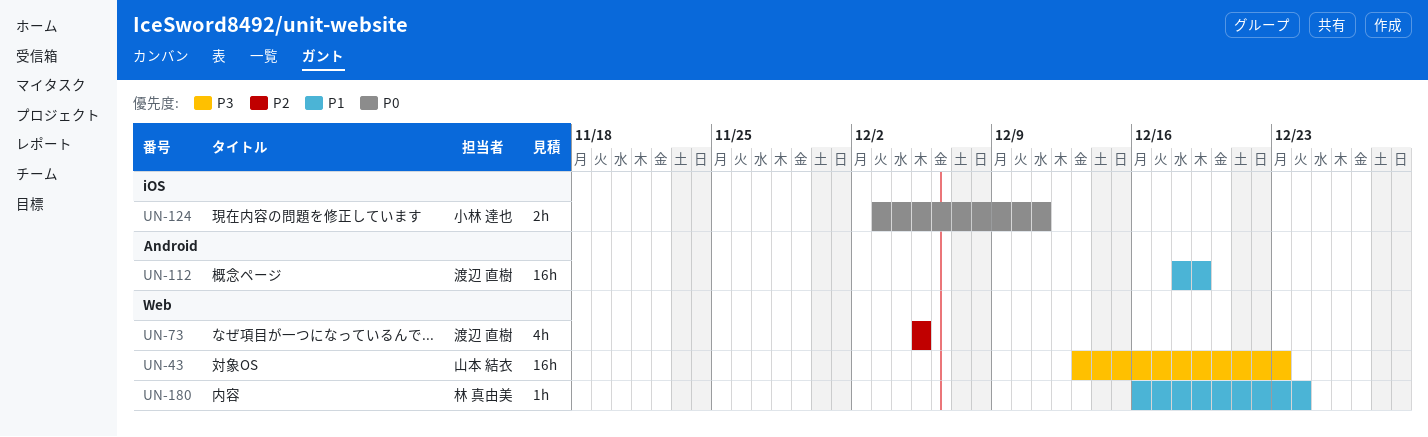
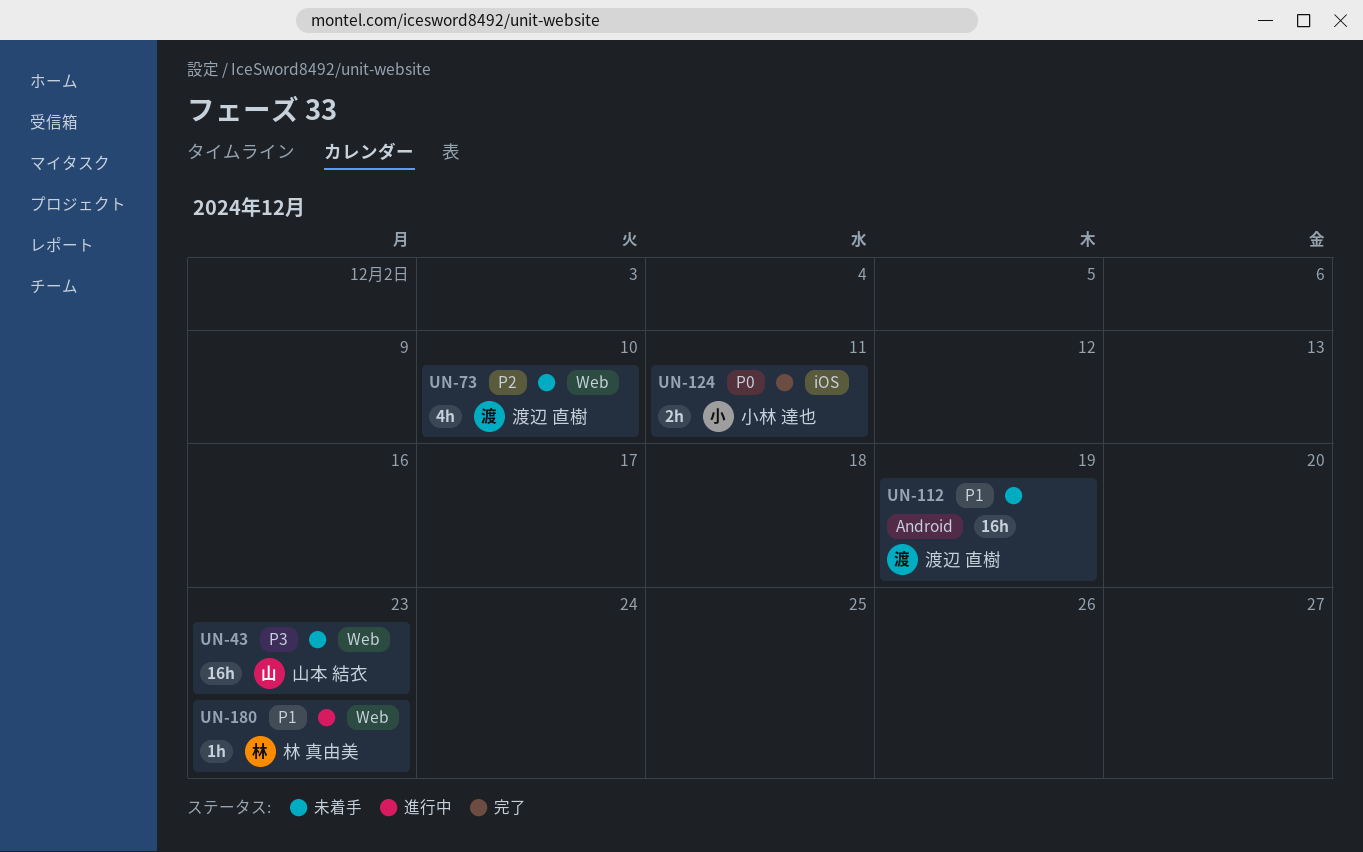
UN-73, due: Dec 5 -> Dec 10
UN-180, due: Dec 24 -> Dec 23

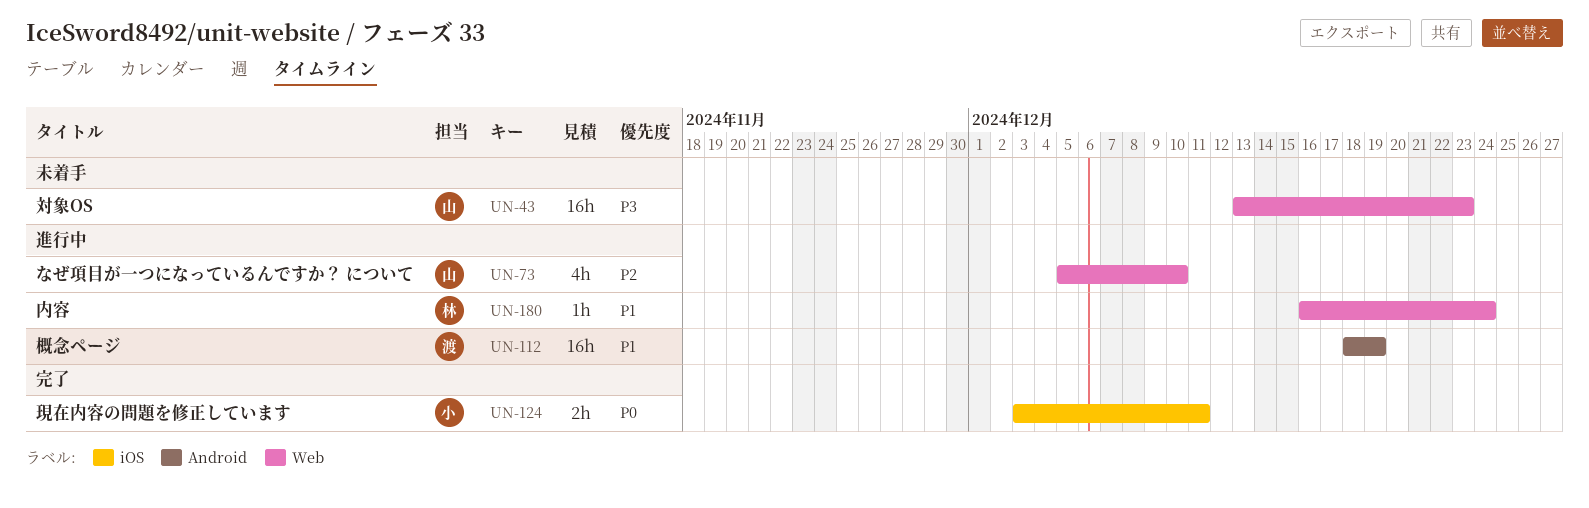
UN-73, status: 未着手 -> 進行中
UN-73, owner: 渡辺 直樹 -> 山本 結衣
UN-112, status: 未着手 -> 進行中
UN-180, due: Dec 23 -> Dec 24

